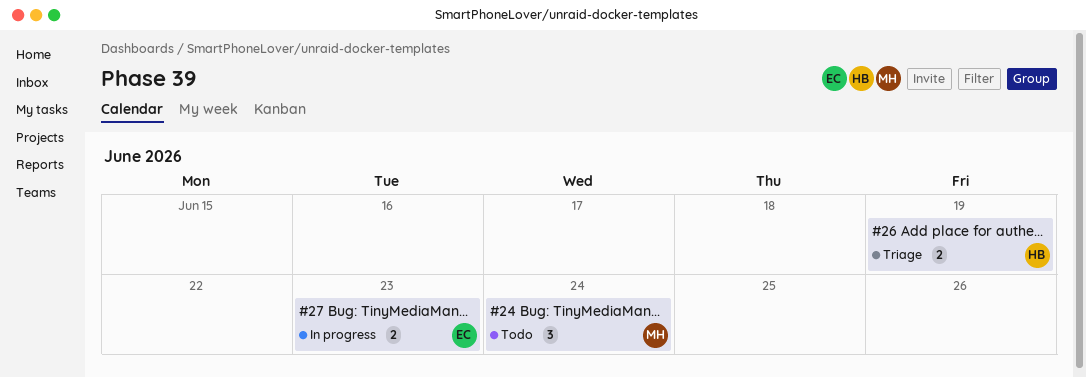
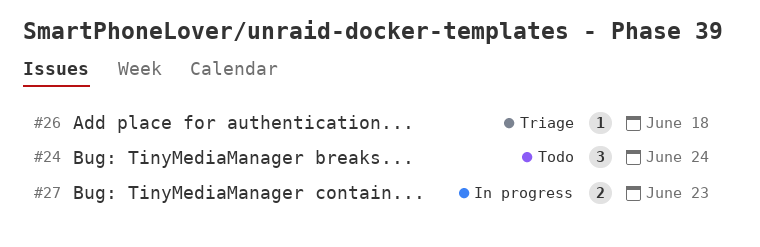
#26, estimate: 2 -> 1
#26, due: Jun 19 -> Jun 18

